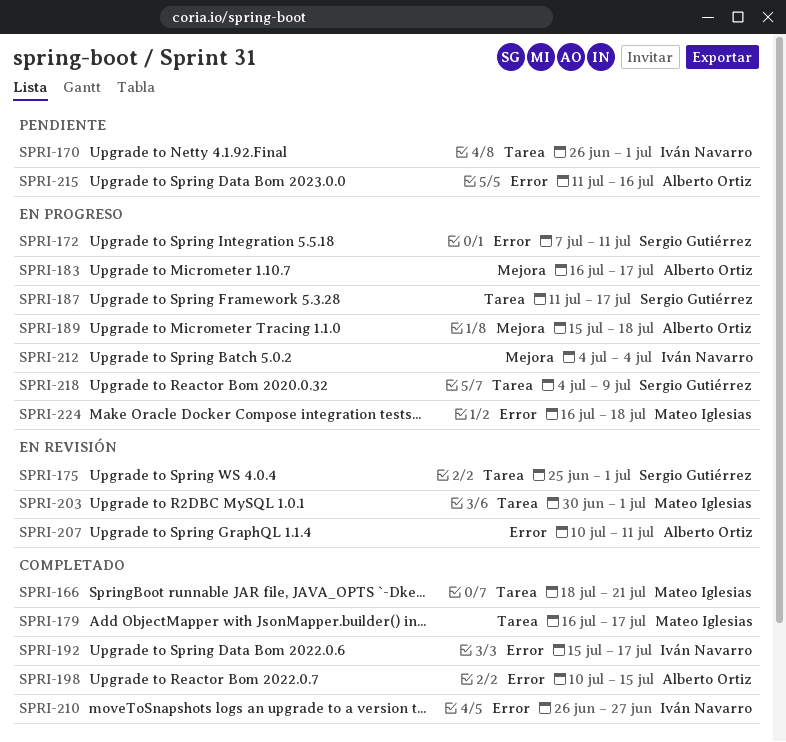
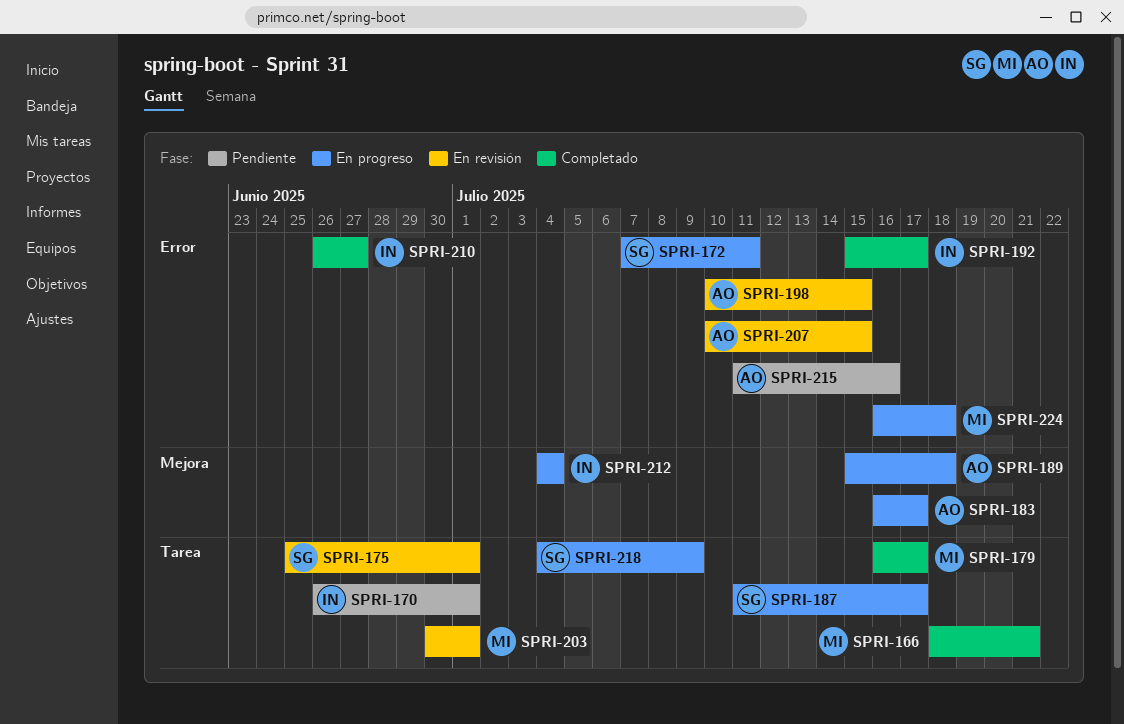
SPRI-198, status: Completado -> En revisión
SPRI-207, due: Jul 11 -> Jul 15

